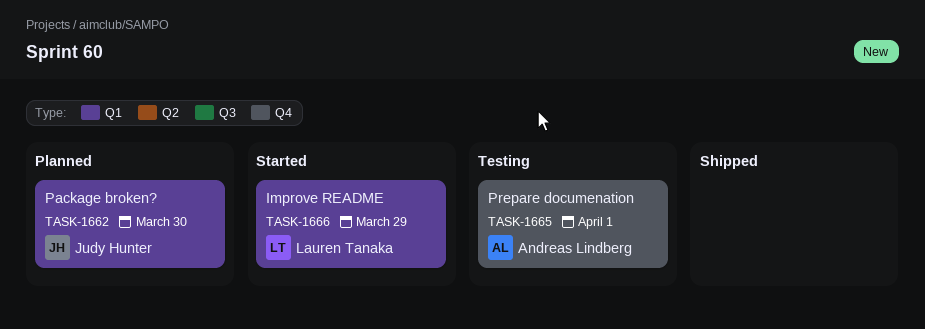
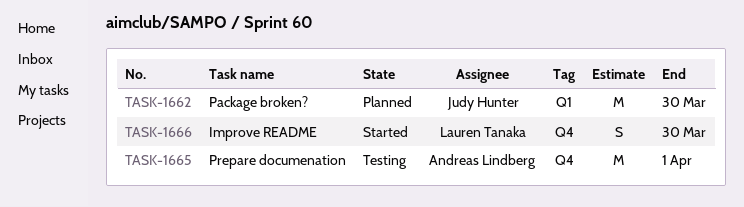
TASK-1666, label: Q1 -> Q4
TASK-1666, due: Mar 29 -> Mar 30

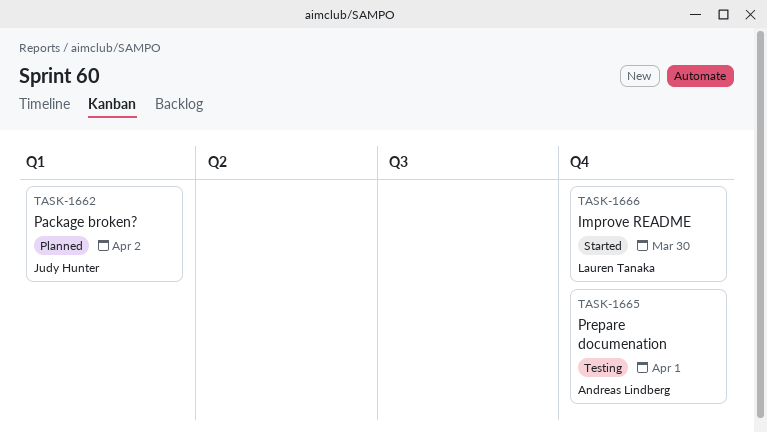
TASK-1662, due: Mar 30 -> Apr 2

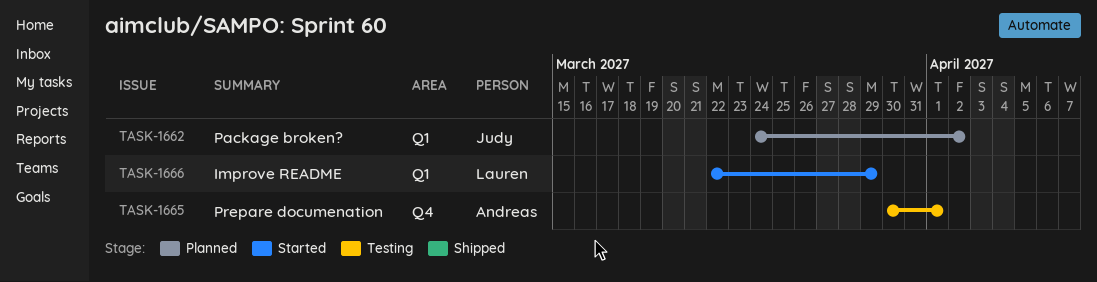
TASK-1666, label: Q4 -> Q1
TASK-1666, due: Mar 30 -> Mar 29

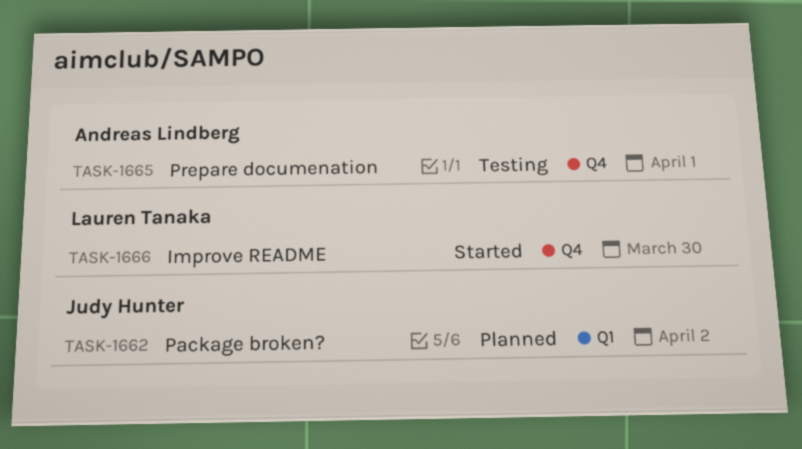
TASK-1666, label: Q1 -> Q4
TASK-1666, due: Mar 29 -> Mar 30

